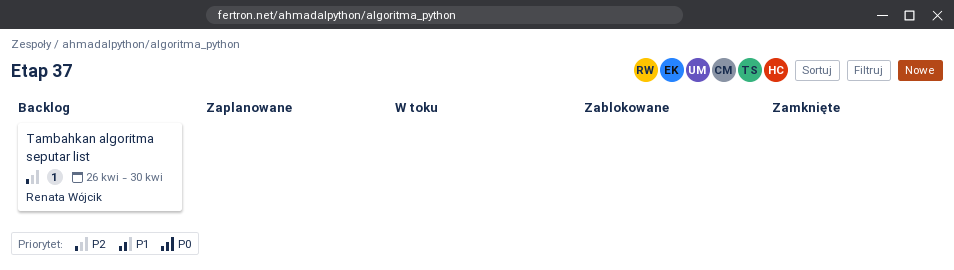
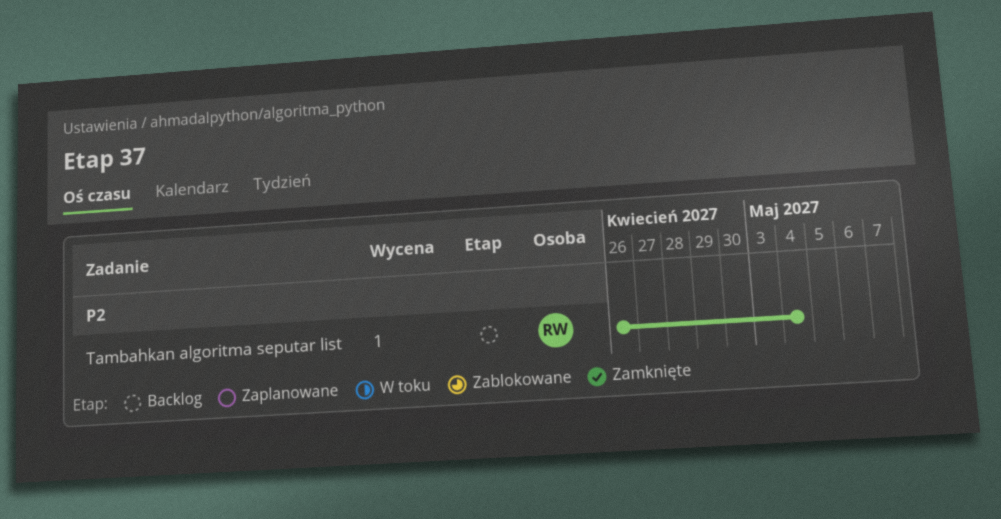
Tambahkan algoritma seputar list, due: Apr 30 -> May 4

